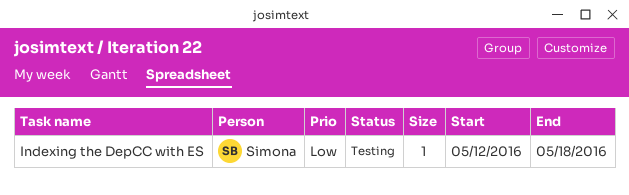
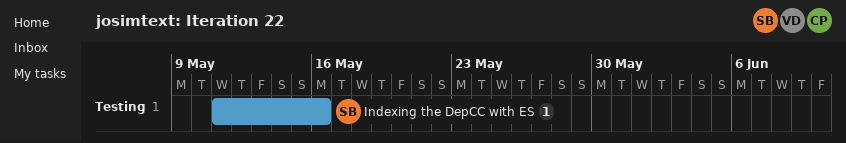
Indexing the DepCC with ES, start: May 12 -> May 11
Indexing the DepCC with ES, due: May 18 -> May 16

